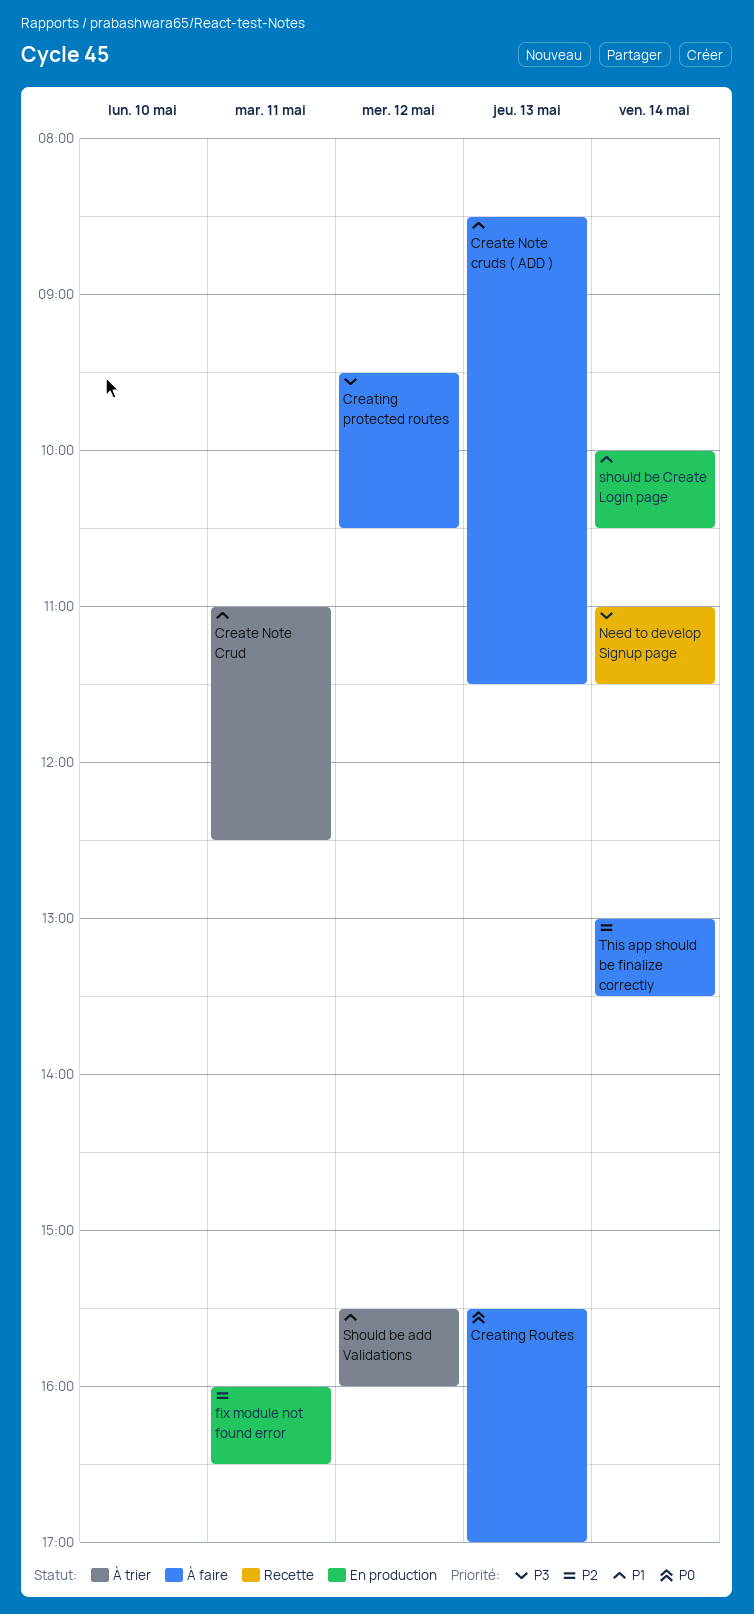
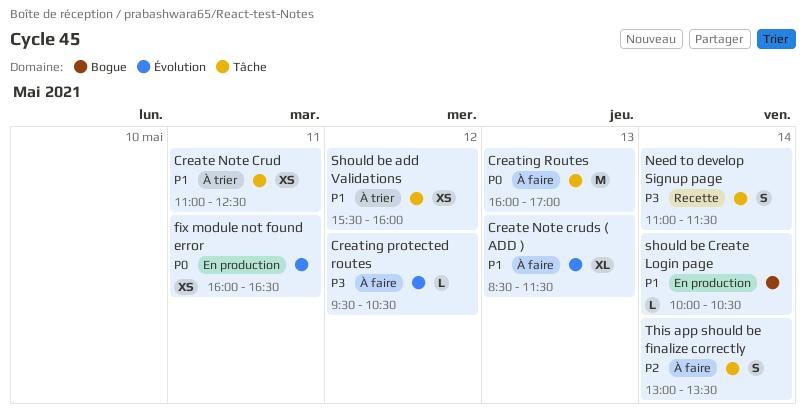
Creating Routes, begins: 15:30 -> 16:00
fix module not found error, priority: P2 -> P0

